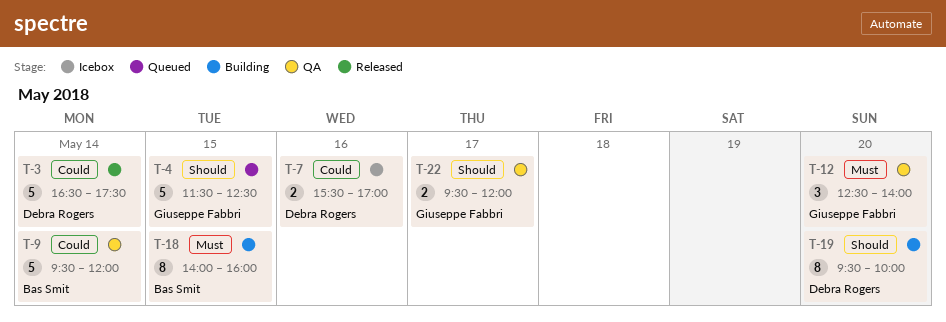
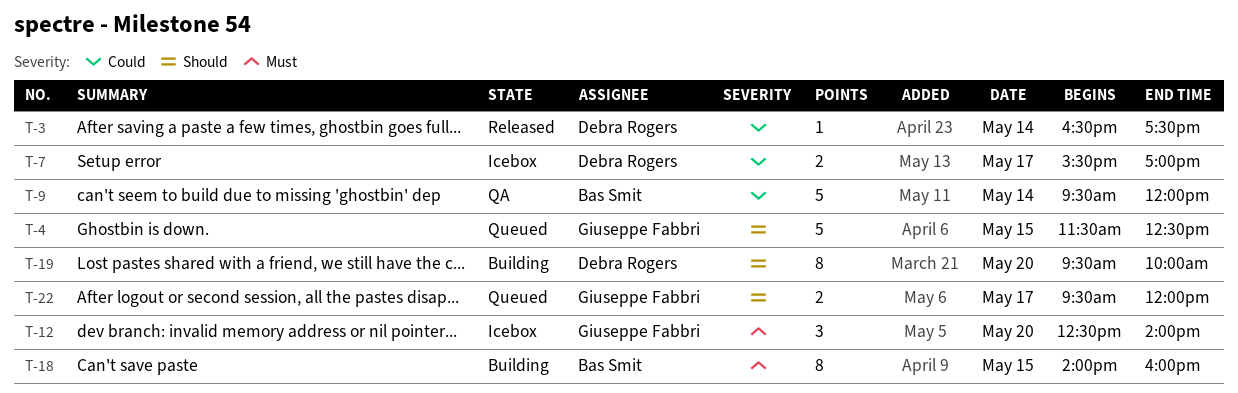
T-3, estimate: 5 -> 1
T-7, day: May 16 -> May 17
T-12, status: QA -> Icebox
T-22, status: QA -> Queued

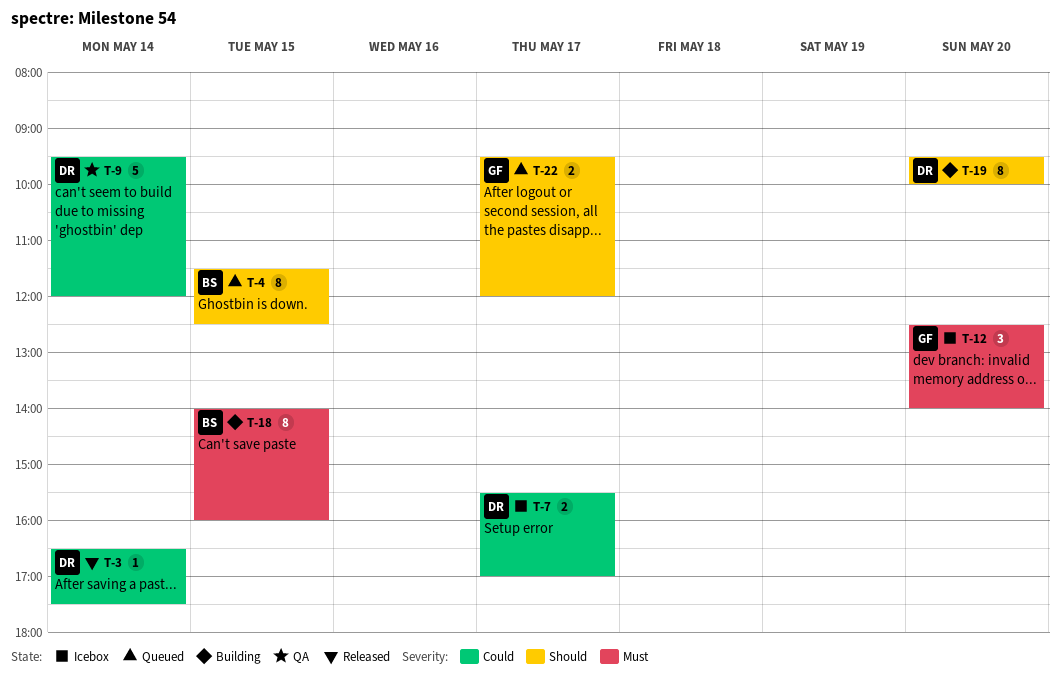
T-4, owner: Giuseppe Fabbri -> Bas Smit
T-4, estimate: 5 -> 8
T-9, owner: Bas Smit -> Debra Rogers

